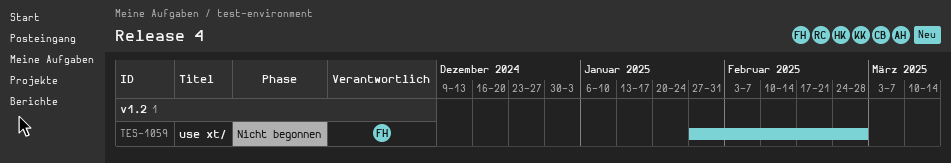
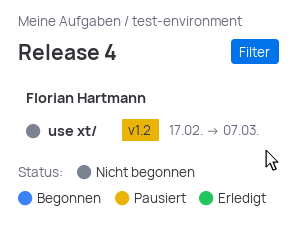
use xt/, start: Jan 27 -> Feb 17
use xt/, due: Feb 28 -> Mar 7

